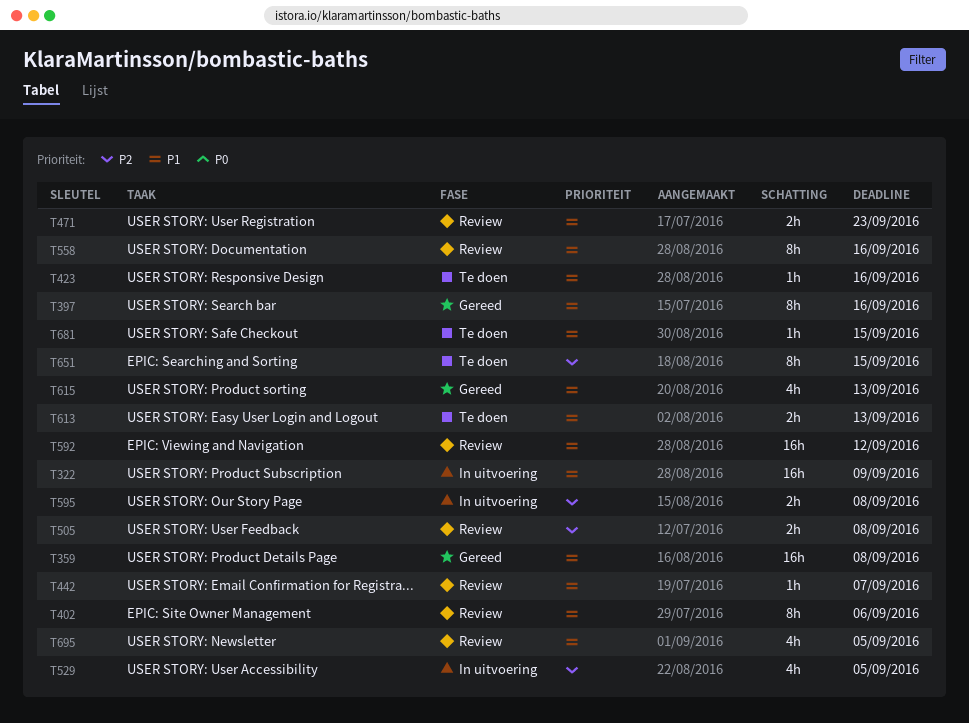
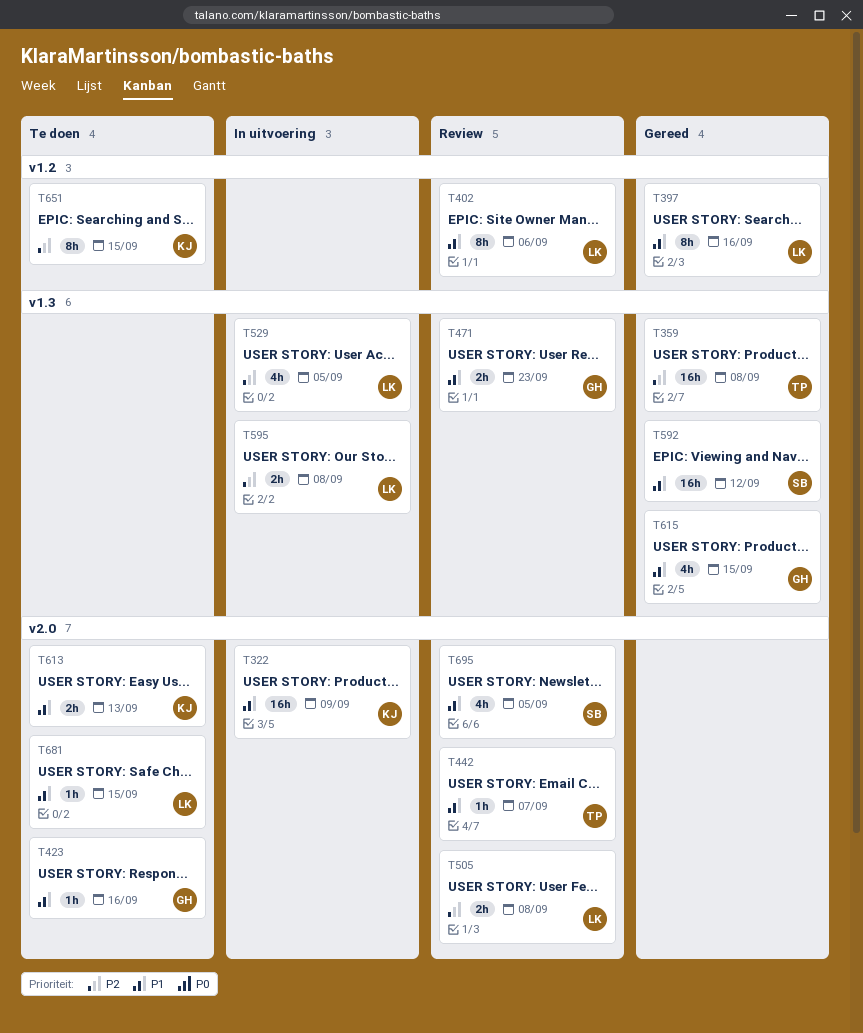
T359, priority: P1 -> P2
T558: present -> none
T592, status: Review -> Gereed
T615, due: Sep 13 -> Sep 15

